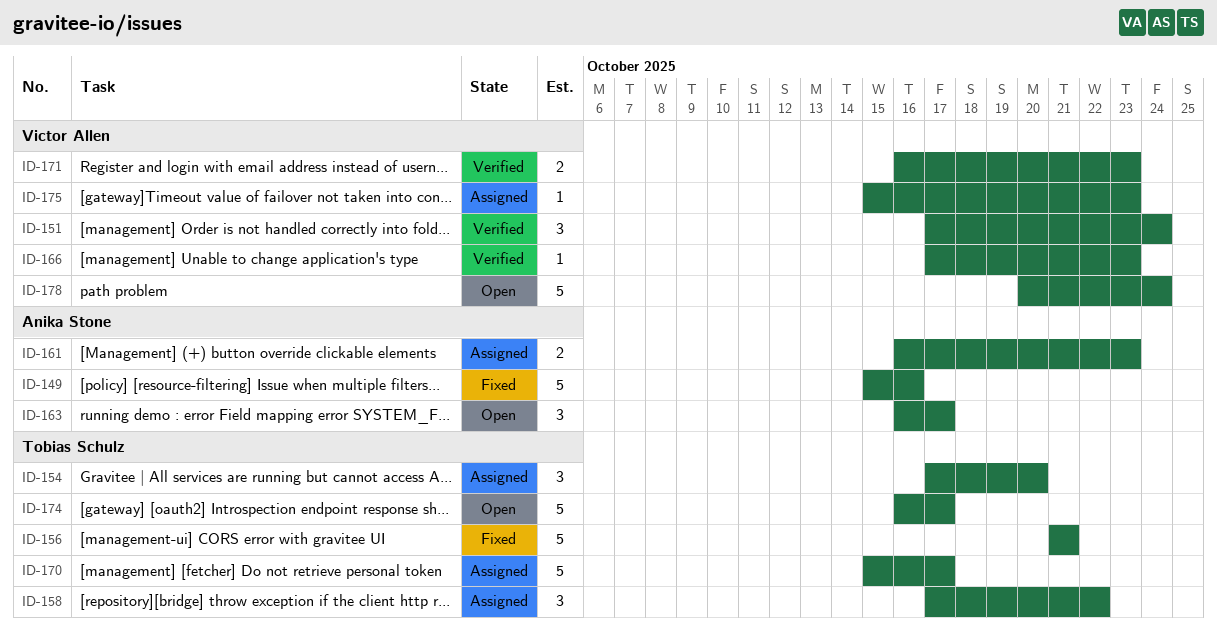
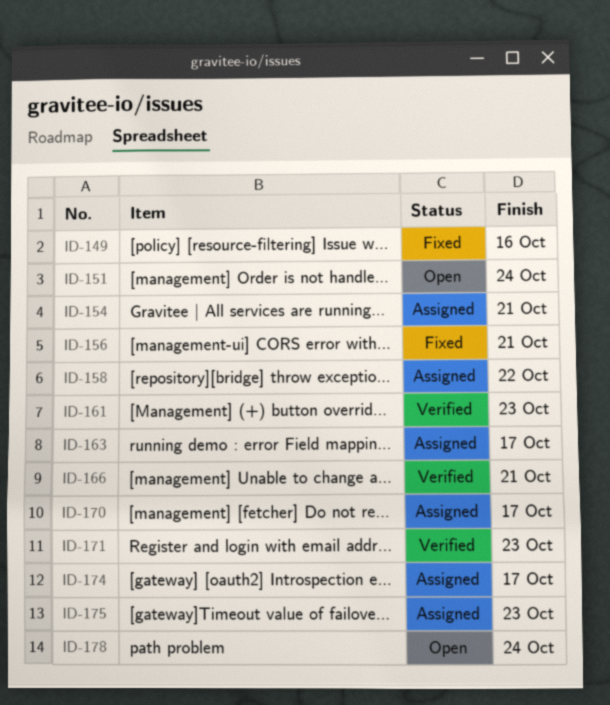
ID-151, status: Verified -> Open
ID-154, due: Oct 20 -> Oct 21
ID-161, status: Assigned -> Verified
ID-163, status: Open -> Assigned
ID-166, due: Oct 23 -> Oct 21
ID-174, status: Open -> Assigned

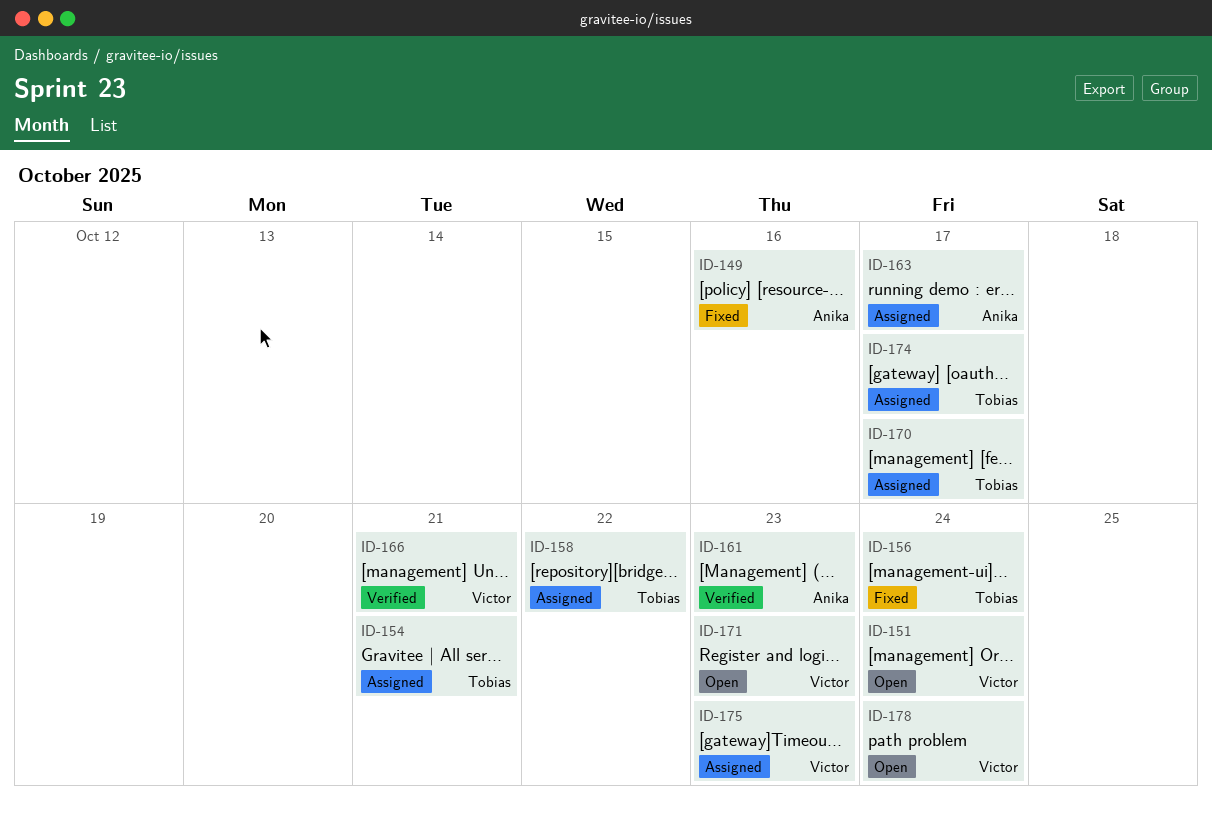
ID-156, due: Oct 21 -> Oct 24
ID-171, status: Verified -> Open

